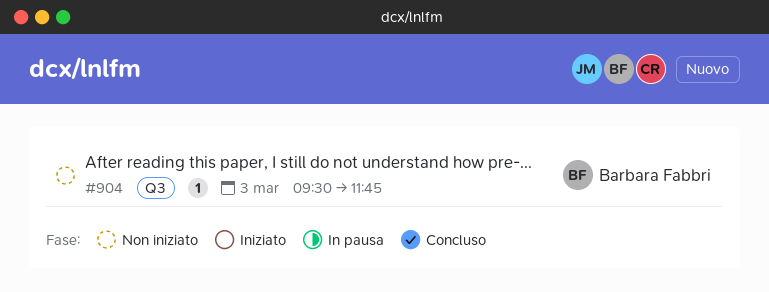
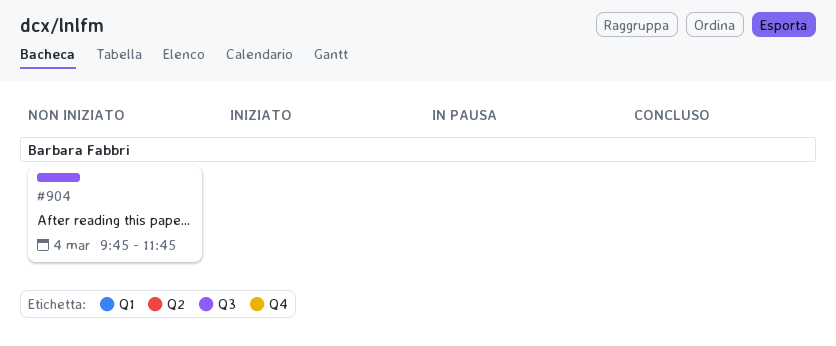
#904, day: Mar 3 -> Mar 4
#904, begins: 09:30 -> 09:45

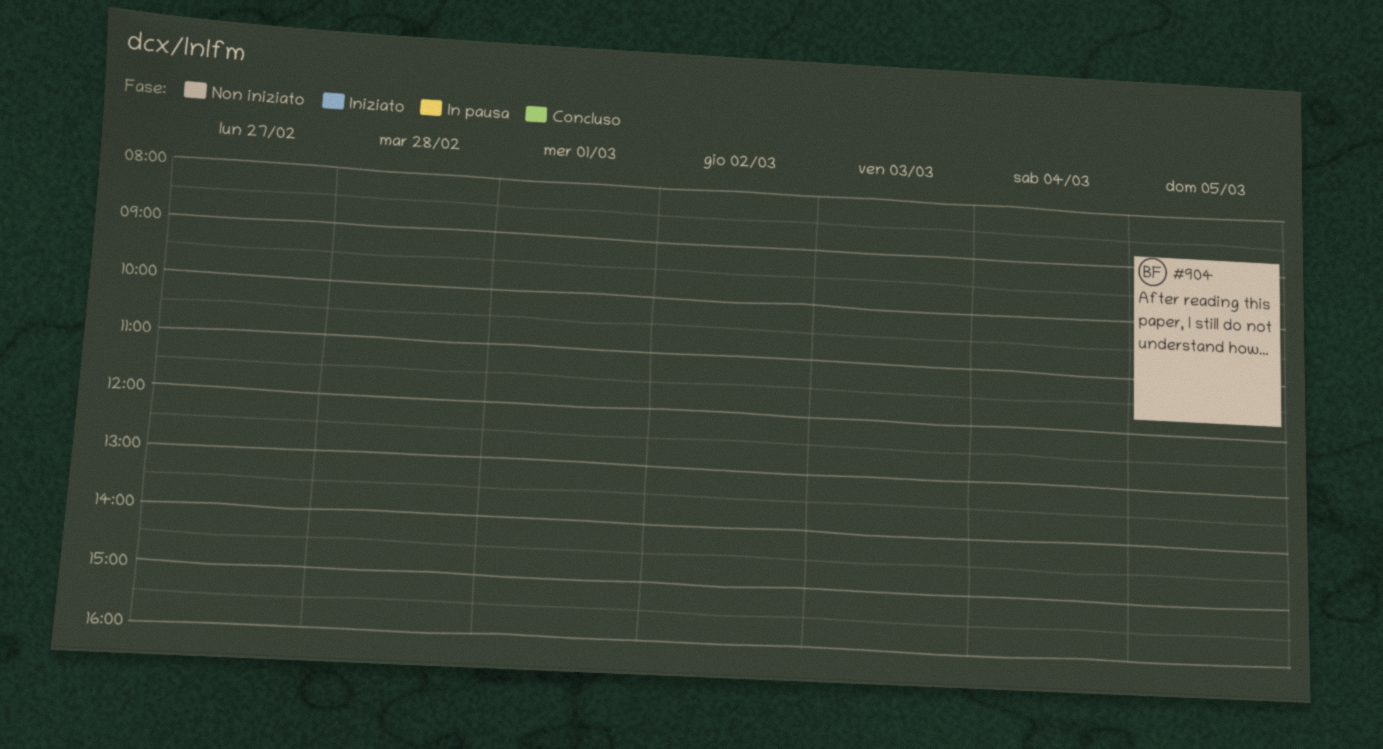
#904, day: Mar 4 -> Mar 5
#904, begins: 09:45 -> 08:45

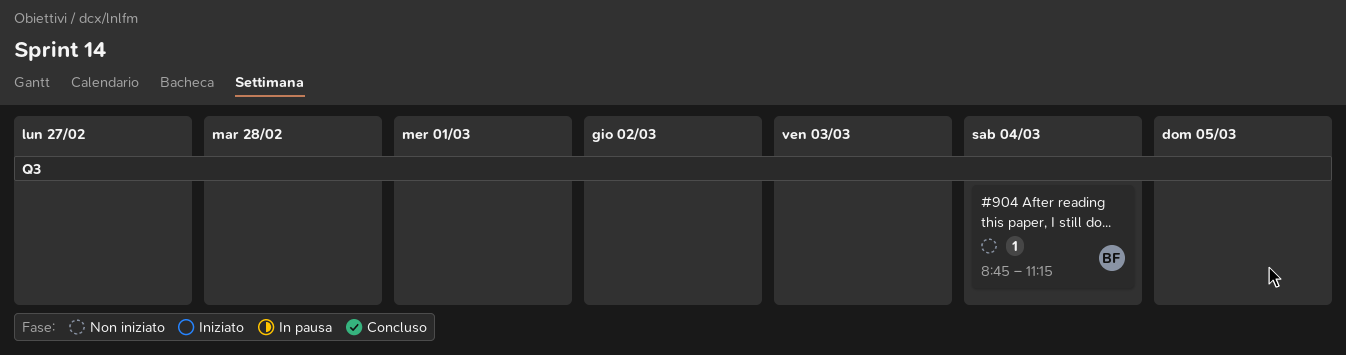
#904, day: Mar 5 -> Mar 4
#904, ends: 11:45 -> 11:15

